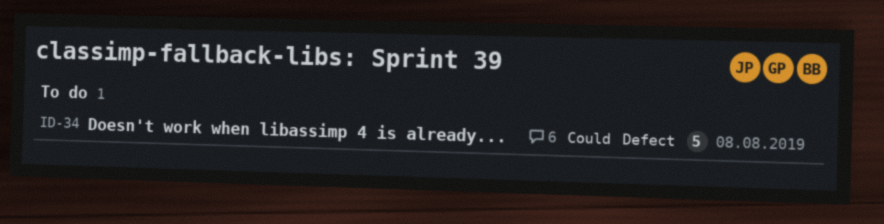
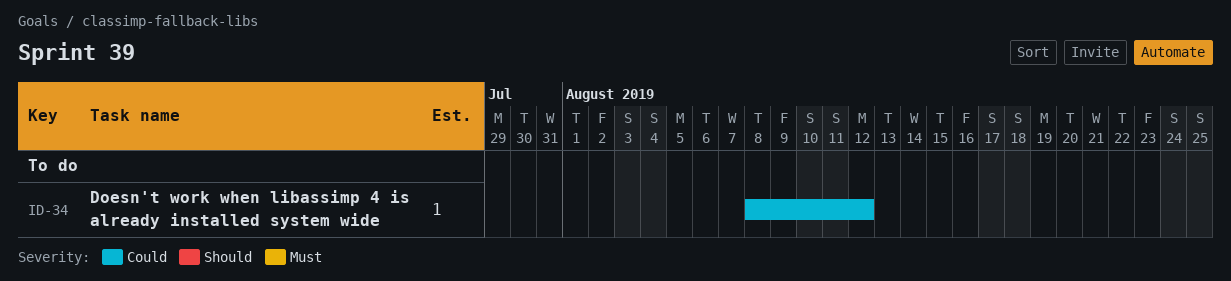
ID-34, estimate: 5 -> 1
ID-34, due: Aug 8 -> Aug 12

